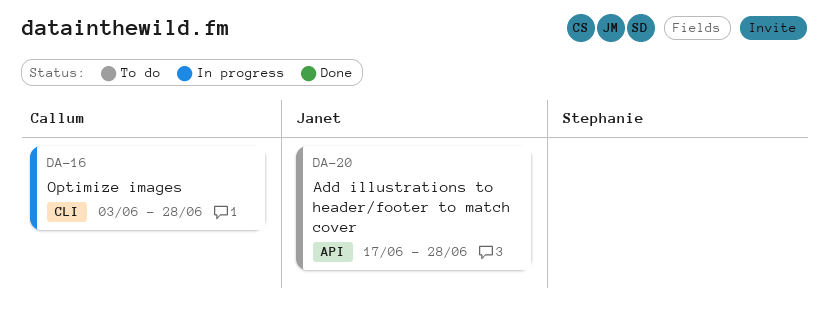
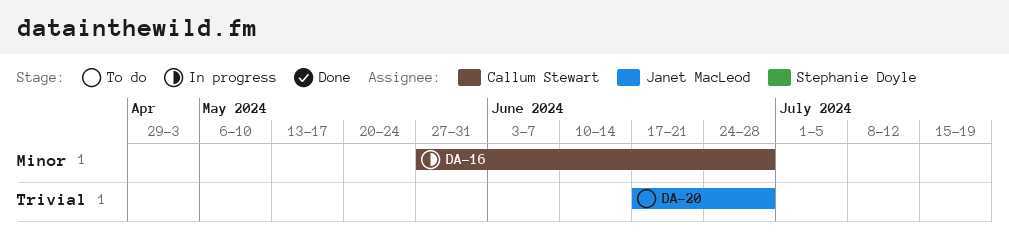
DA-16, start: Jun 3 -> May 27

